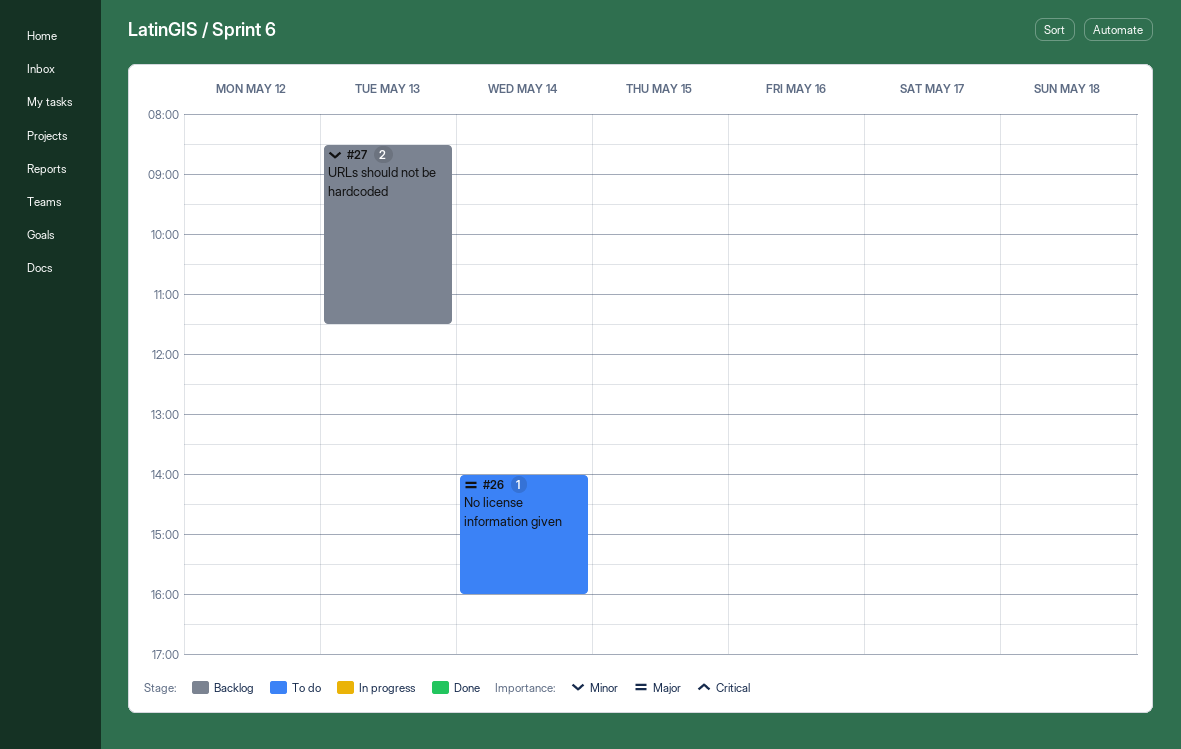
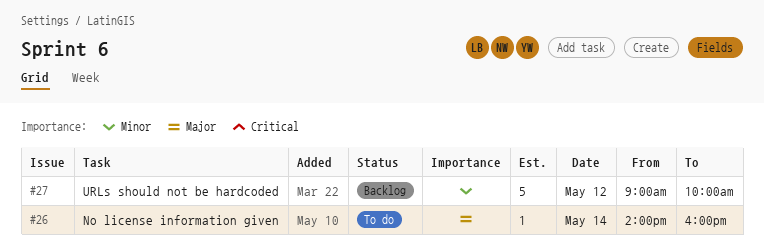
#27, estimate: 2 -> 5
#27, day: May 13 -> May 12
#27, begins: 08:30 -> 09:00
#27, ends: 11:30 -> 10:00

